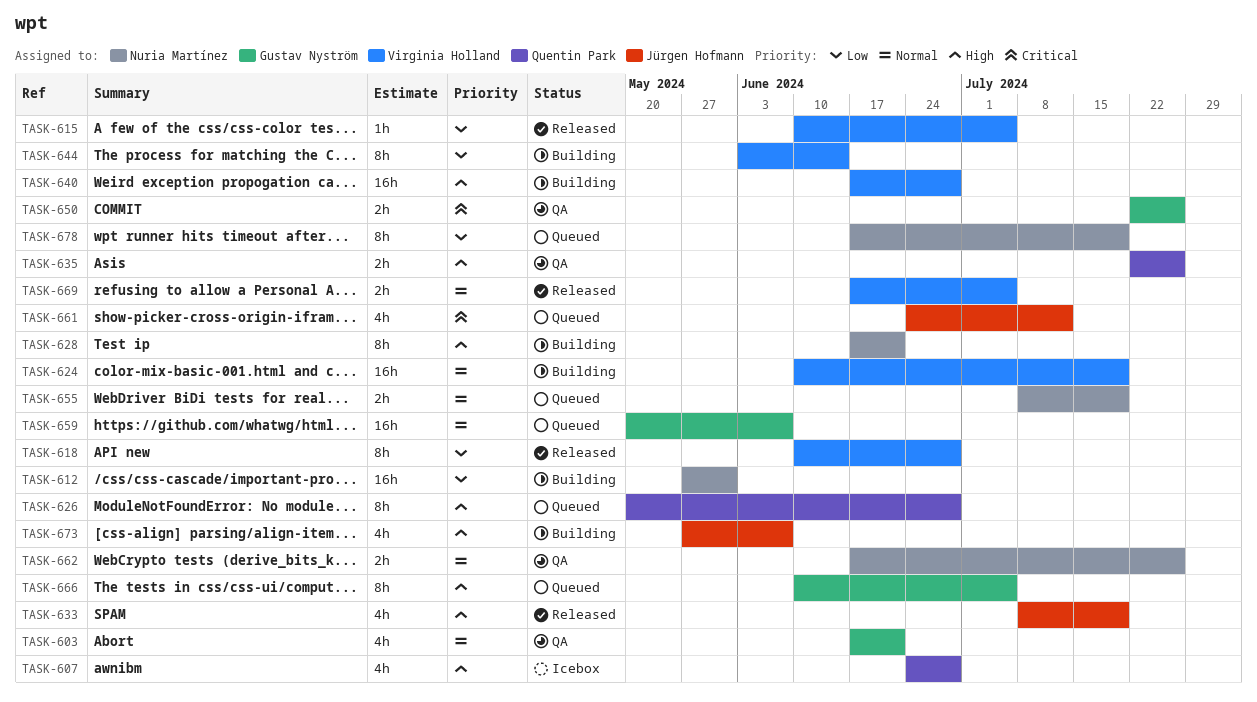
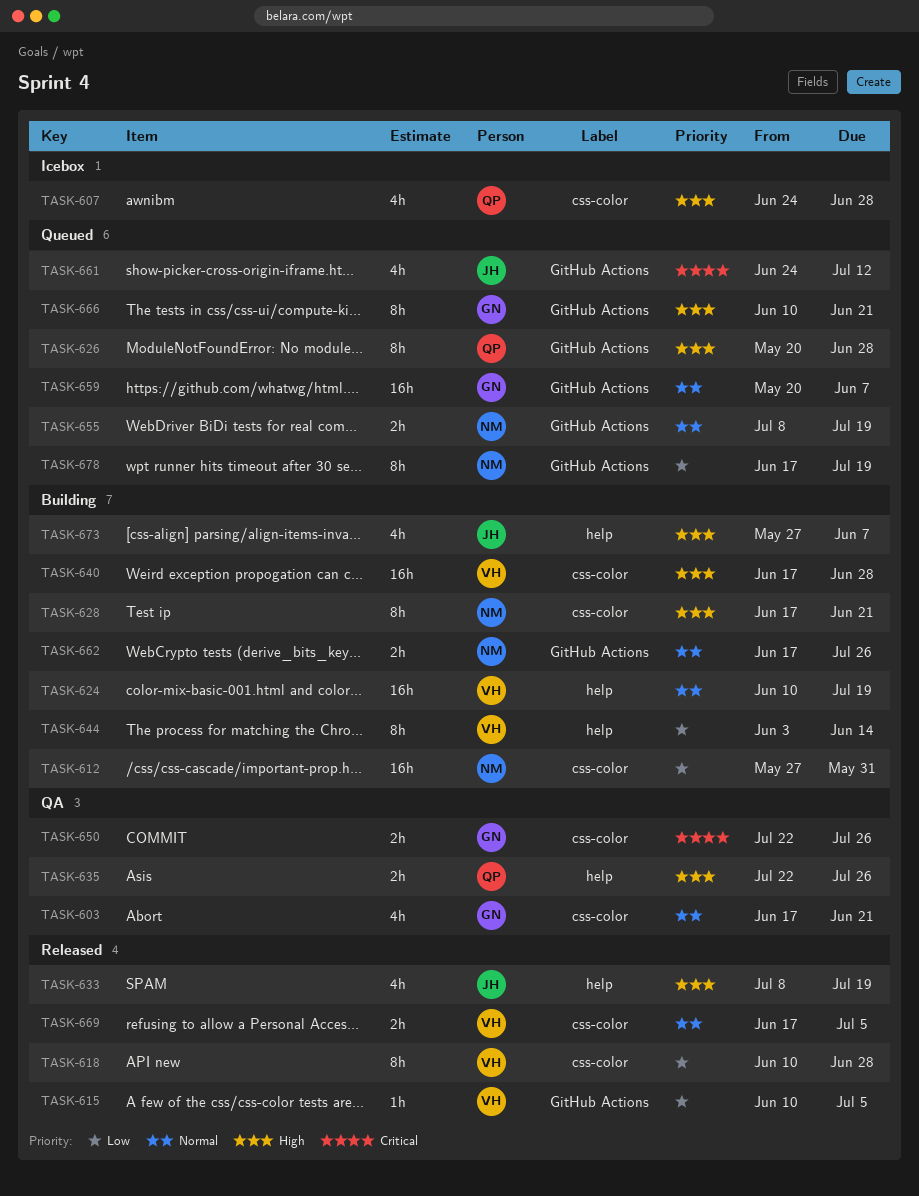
TASK-662, status: QA -> Building
TASK-666, due: Jul 5 -> Jun 21

